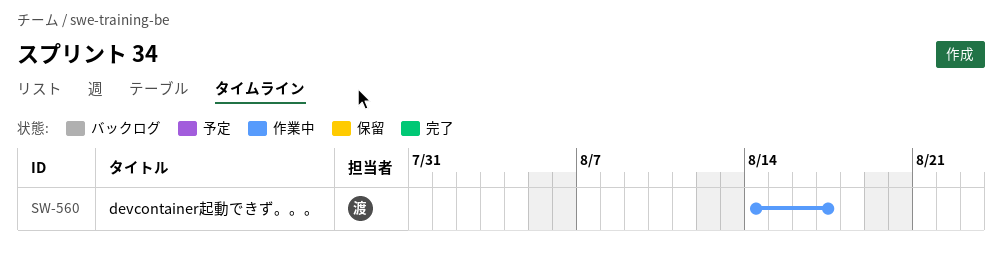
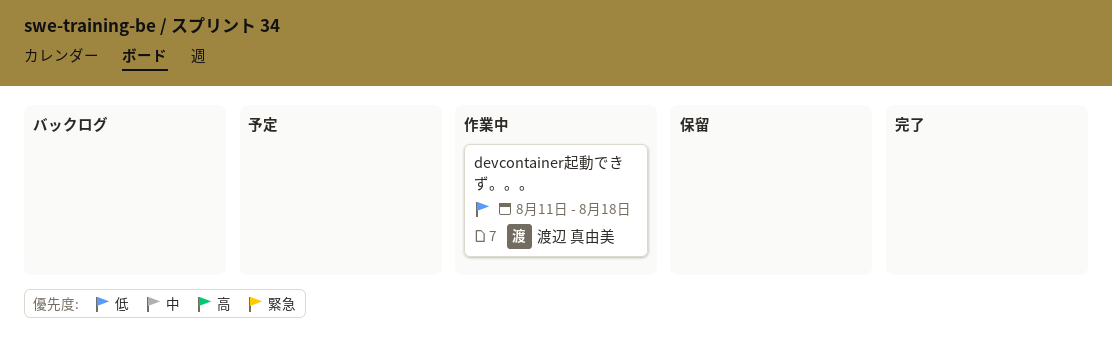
devcontainer起動できず。。。, start: Aug 14 -> Aug 11
devcontainer起動できず。。。, due: Aug 17 -> Aug 18

